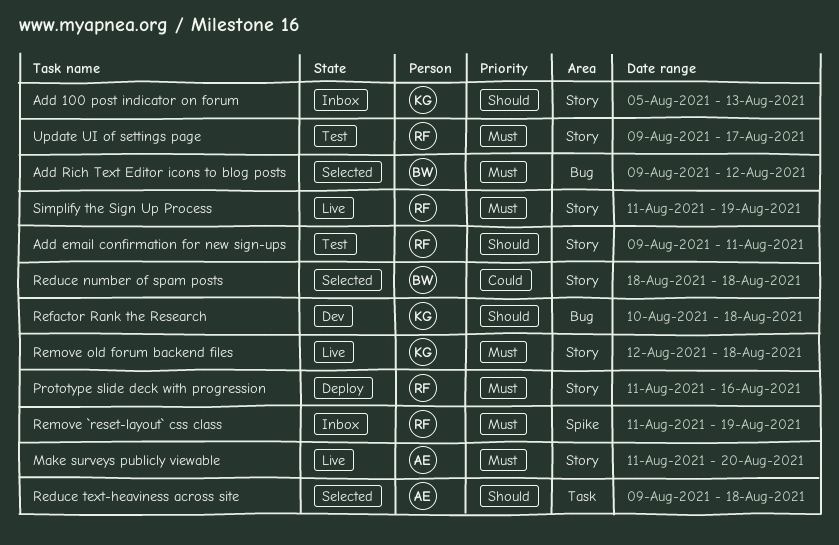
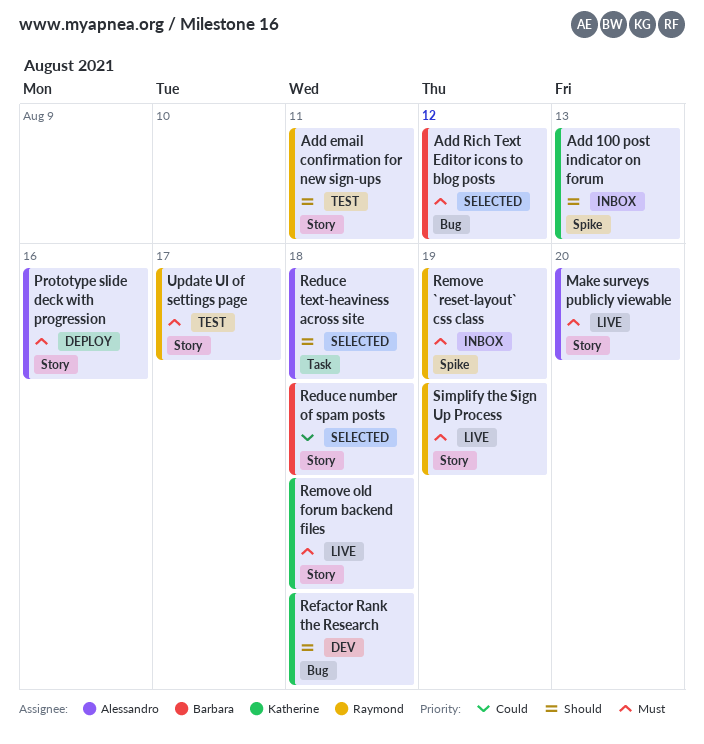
Add 100 post indicator on forum, label: Story -> Spike
Prototype slide deck with progression, owner: Raymond -> Alessandro

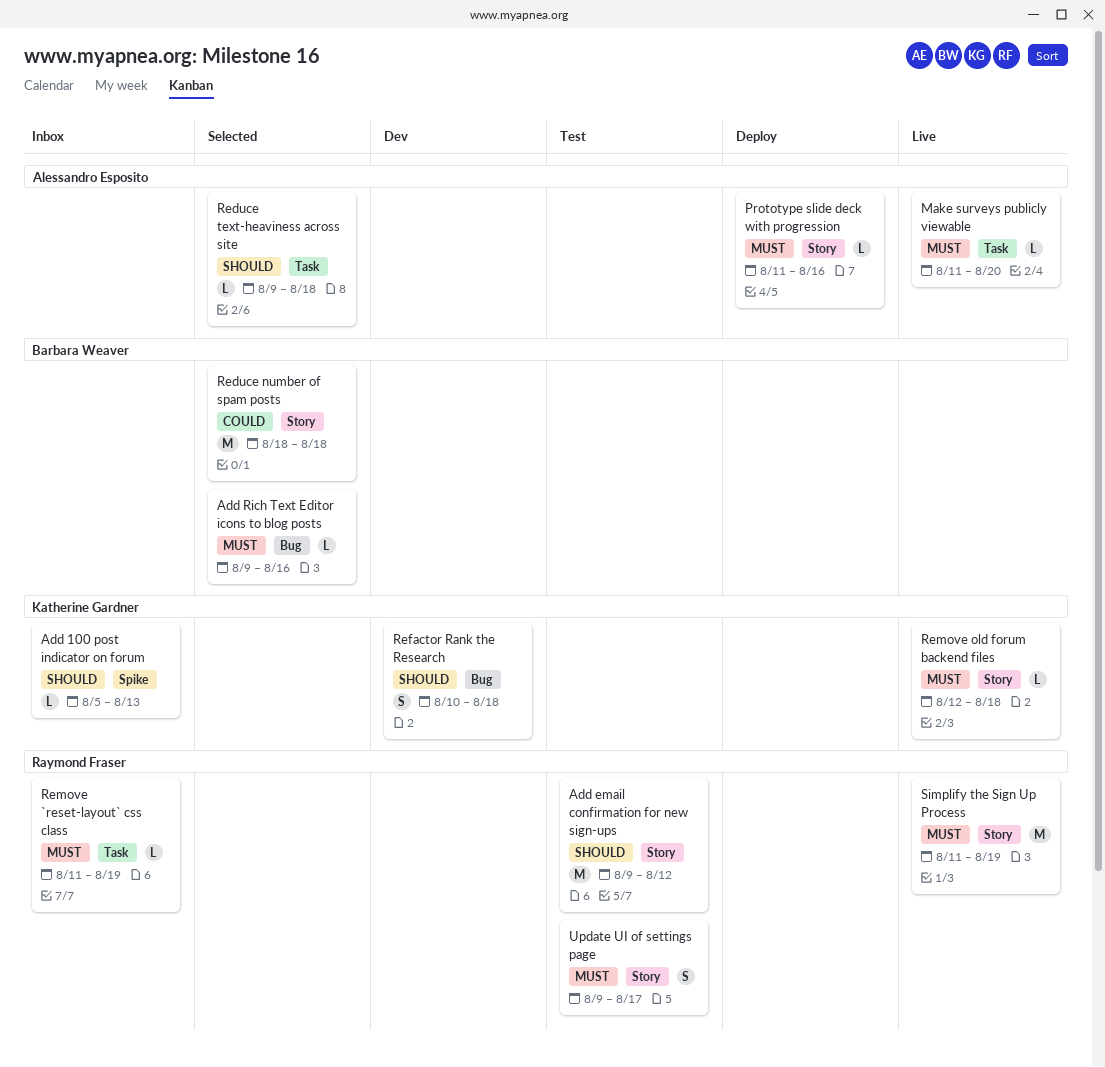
Add email confirmation for new sign-ups, due: Aug 11 -> Aug 12
Add Rich Text Editor icons to blog posts, due: Aug 12 -> Aug 16
Make surveys publicly viewable, label: Story -> Task
Remove `reset-layout` css class, label: Spike -> Task

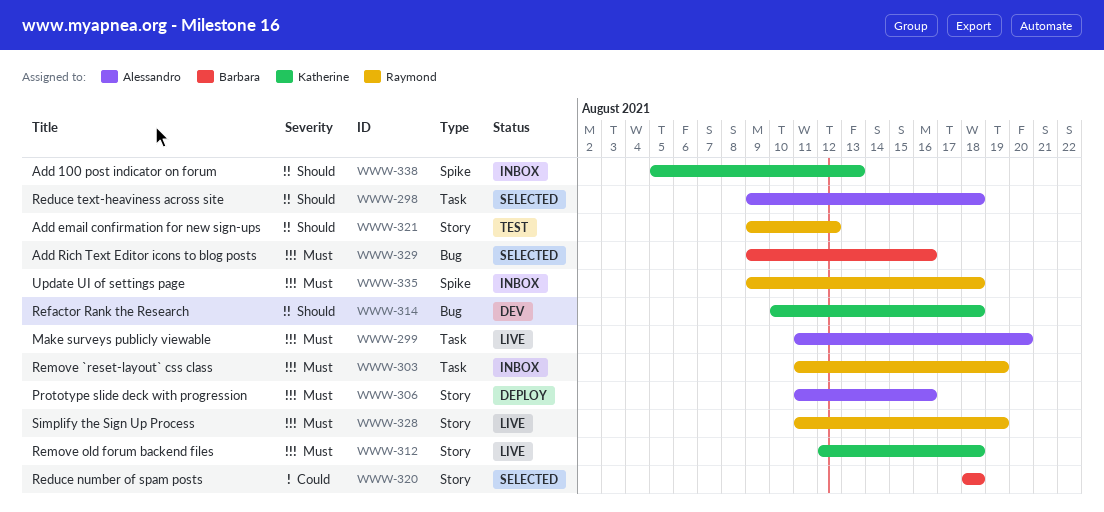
Update UI of settings page, status: Test -> Inbox
Update UI of settings page, label: Story -> Spike
Update UI of settings page, due: Aug 17 -> Aug 18

